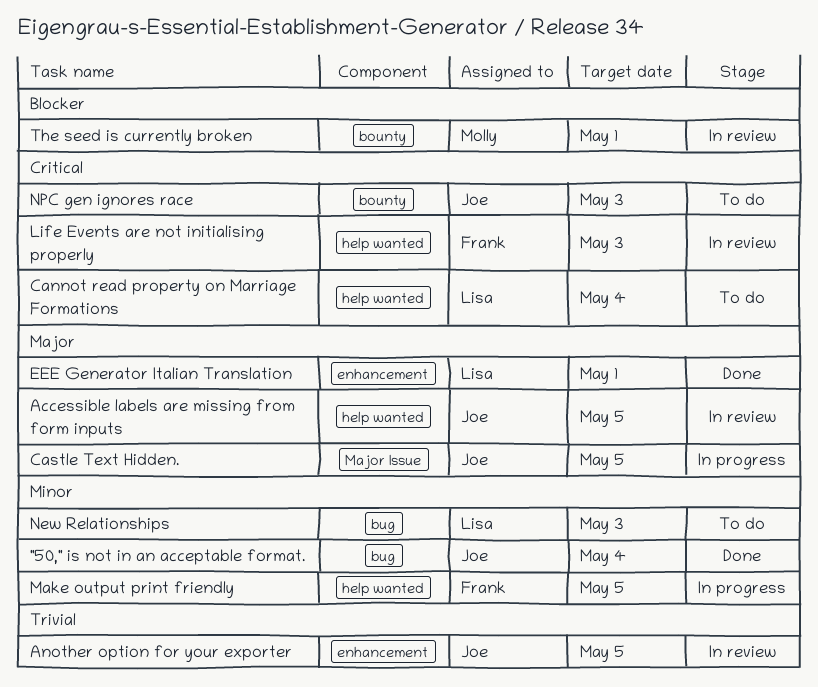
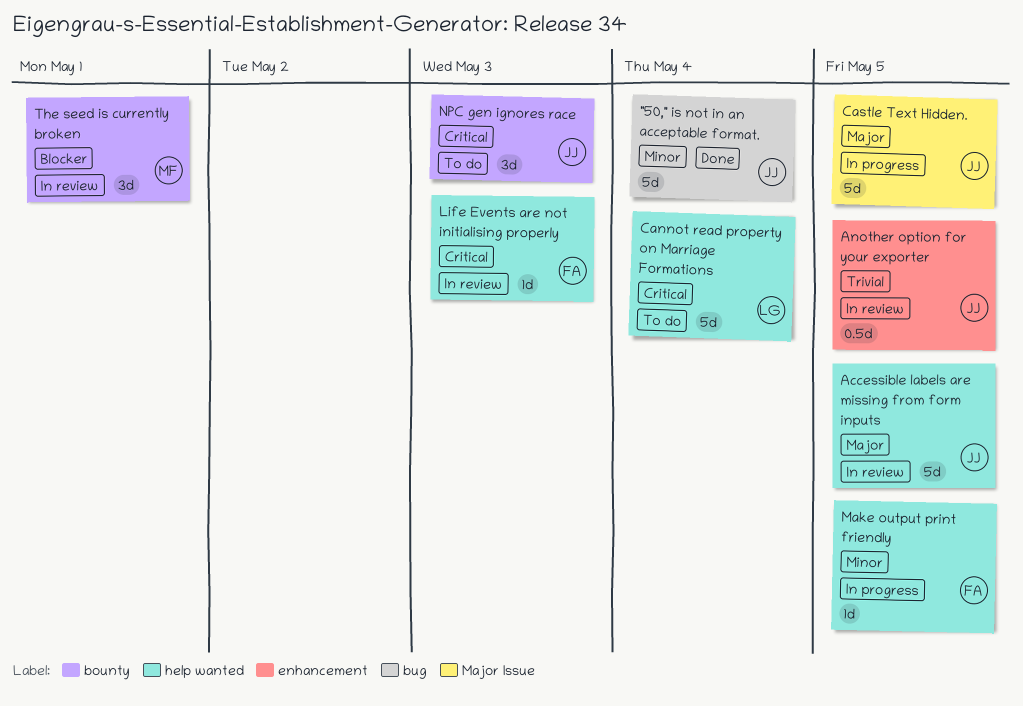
EEE Generator Italian Translation: present -> none
New Relationships: present -> none

